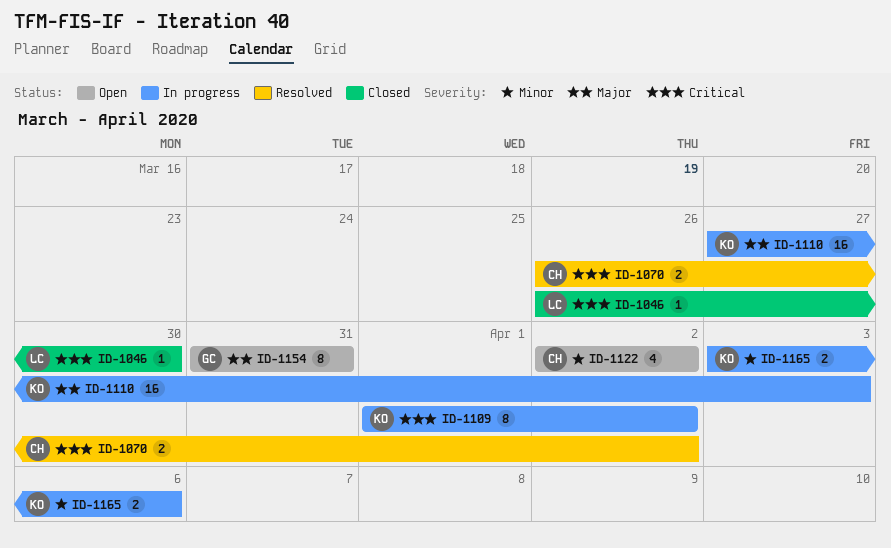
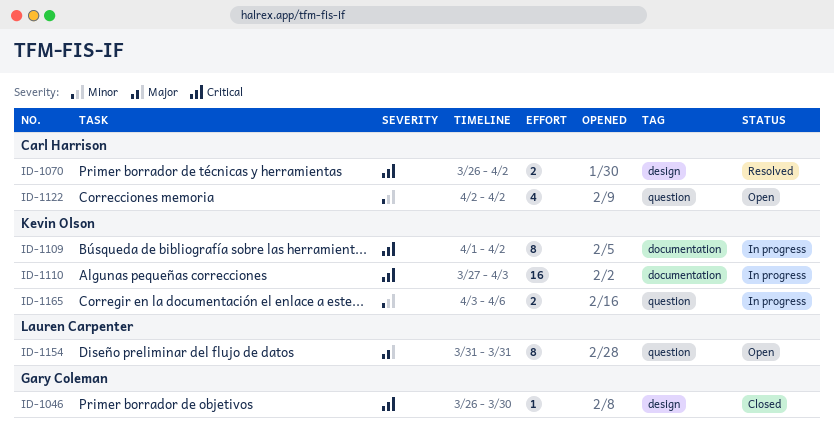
ID-1046, owner: Lauren Carpenter -> Gary Coleman
ID-1110, priority: Major -> Critical
ID-1154, owner: Gary Coleman -> Lauren Carpenter

